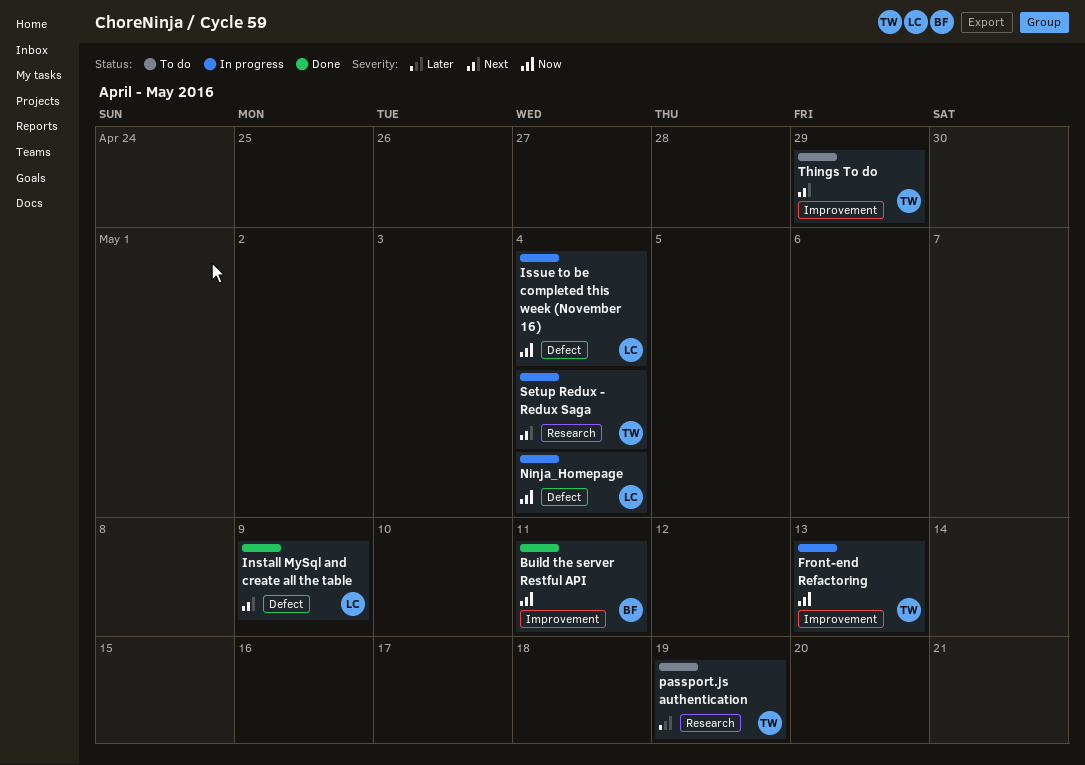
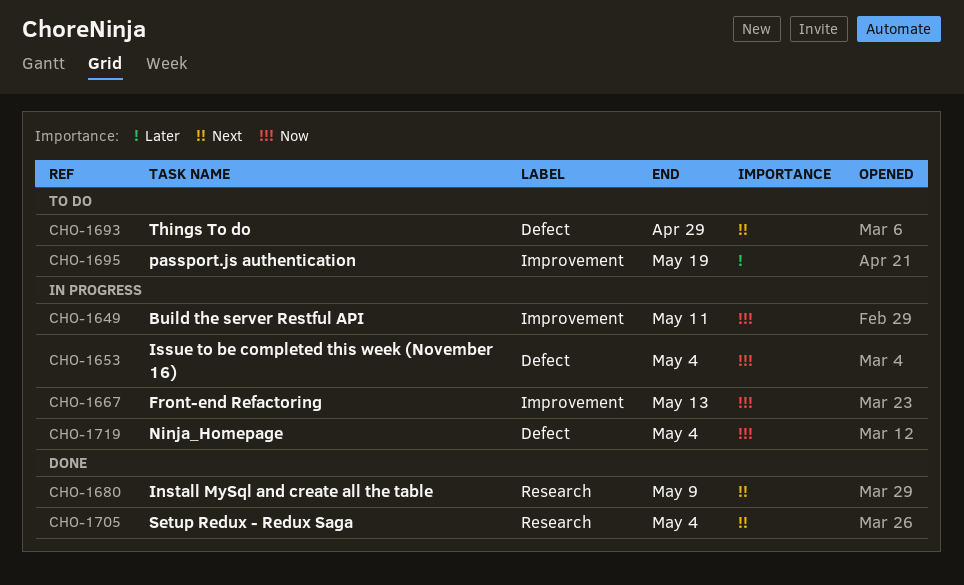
Build the server Restful API, status: Done -> In progress
Install MySql and create all the table, label: Defect -> Research
passport.js authentication, label: Research -> Improvement
Setup Redux - Redux Saga, status: In progress -> Done
Things To do, label: Improvement -> Defect

